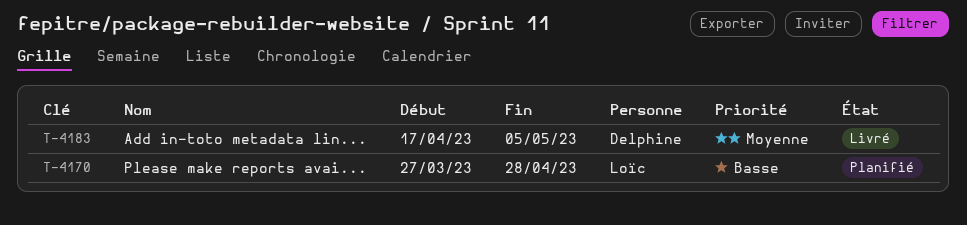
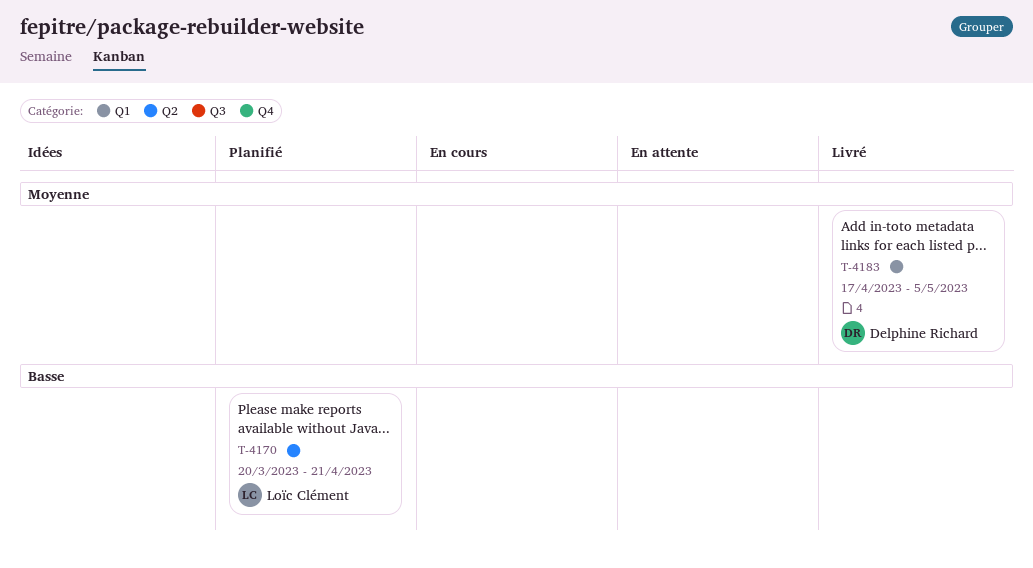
T-4170, start: Mar 27 -> Mar 20
T-4170, due: Apr 28 -> Apr 21

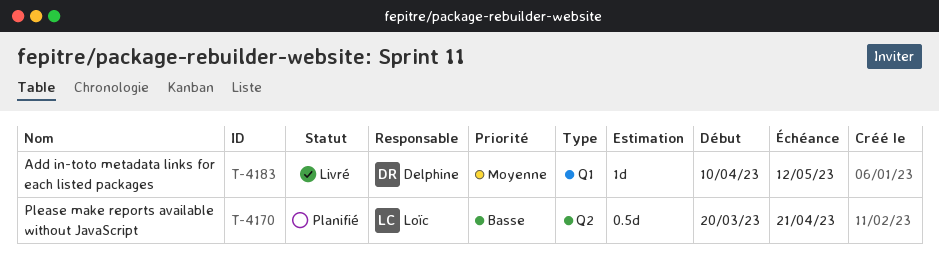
T-4183, start: Apr 17 -> Apr 10
T-4183, due: May 5 -> May 12

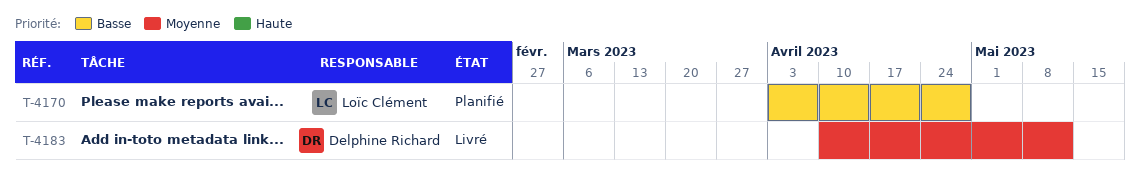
T-4170, start: Mar 20 -> Apr 3
T-4170, due: Apr 21 -> Apr 28

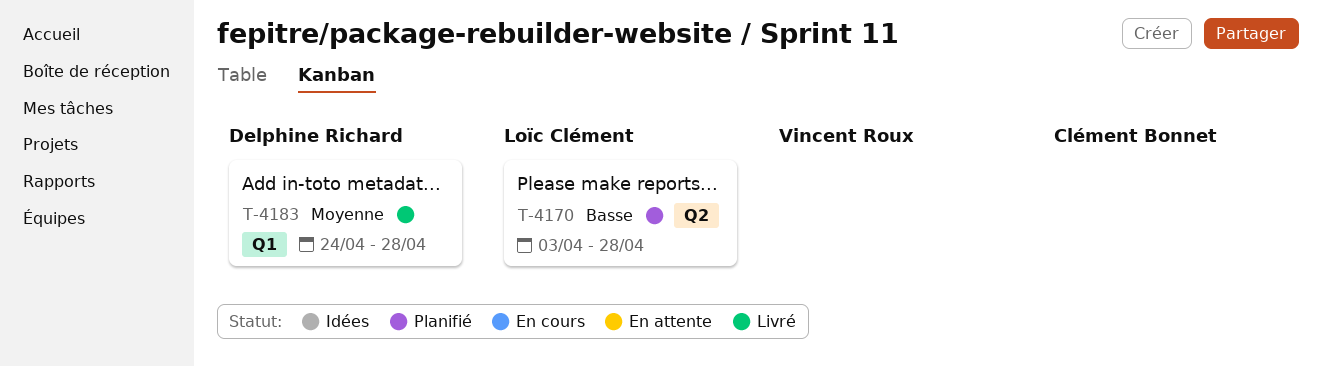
T-4183, start: Apr 10 -> Apr 24
T-4183, due: May 12 -> Apr 28

